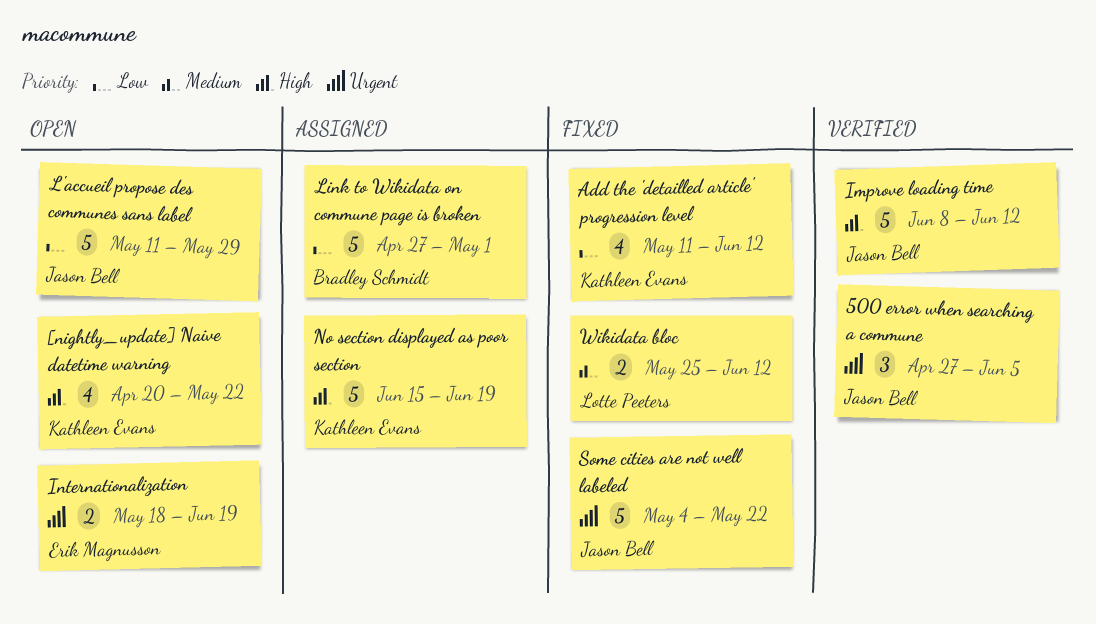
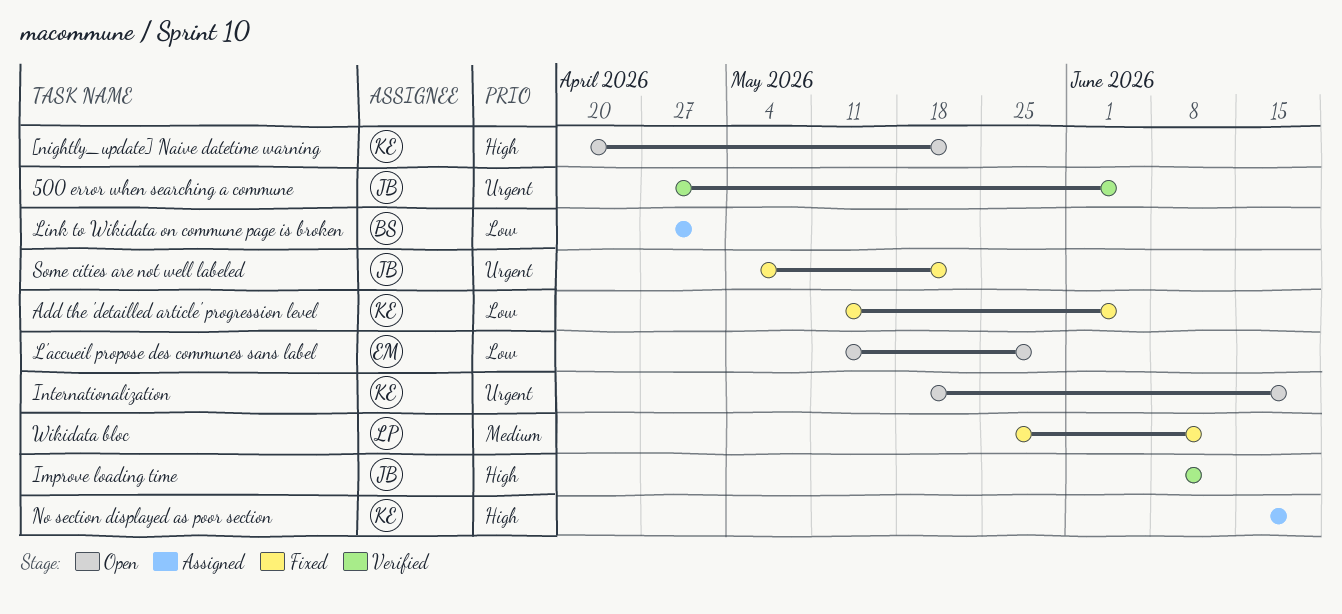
Add the 'detailled article' progression level, due: Jun 12 -> Jun 5
Internationalization, owner: Erik Magnusson -> Kathleen Evans
L'accueil propose des communes sans label, owner: Jason Bell -> Erik Magnusson

